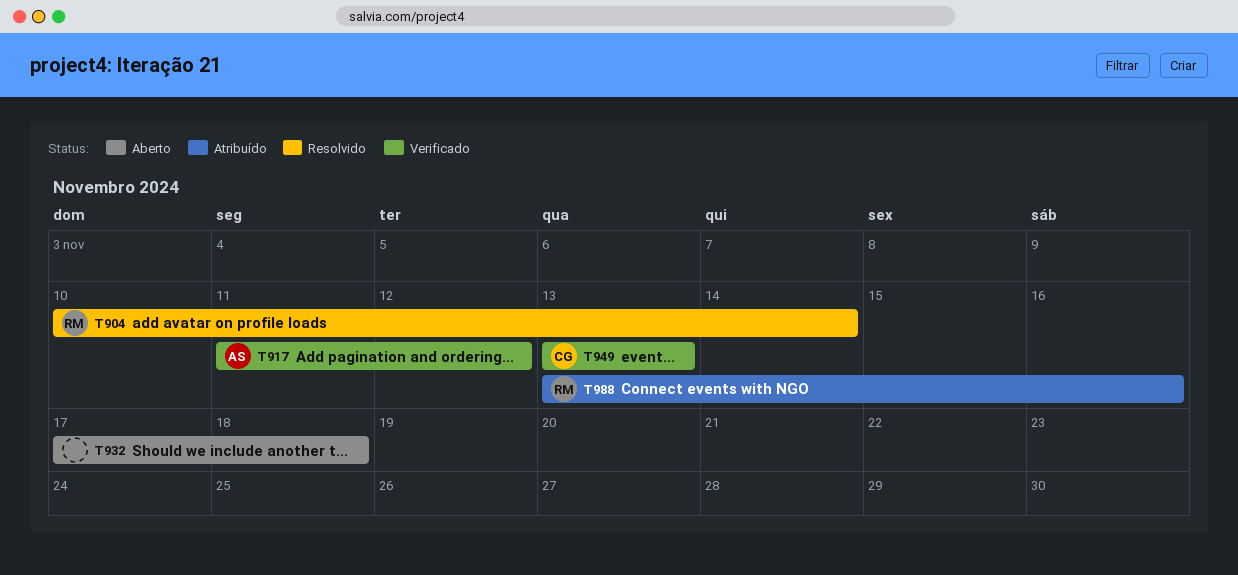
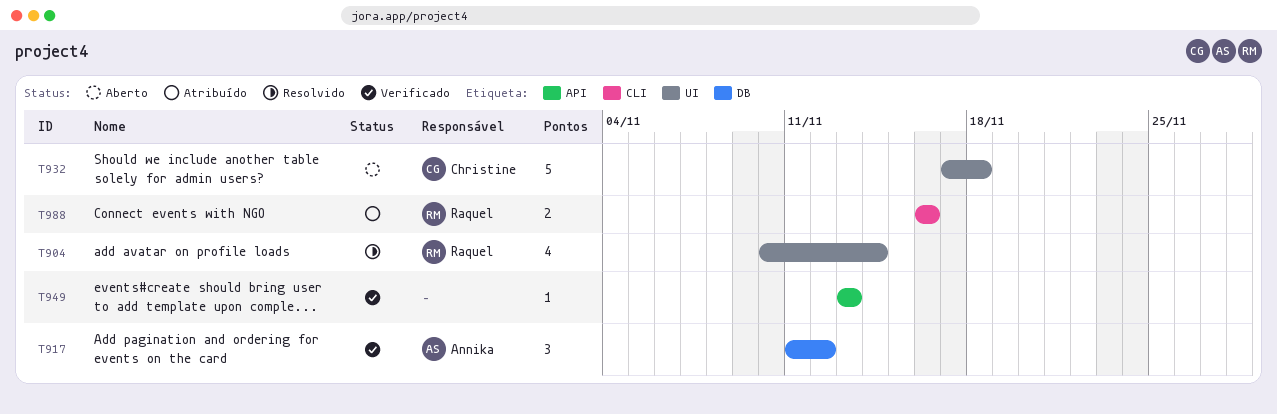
T932, owner: none -> Christine
T949, owner: Christine -> none
T988, start: Nov 13 -> Nov 16

